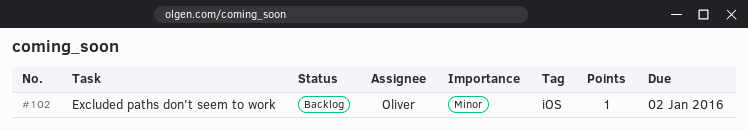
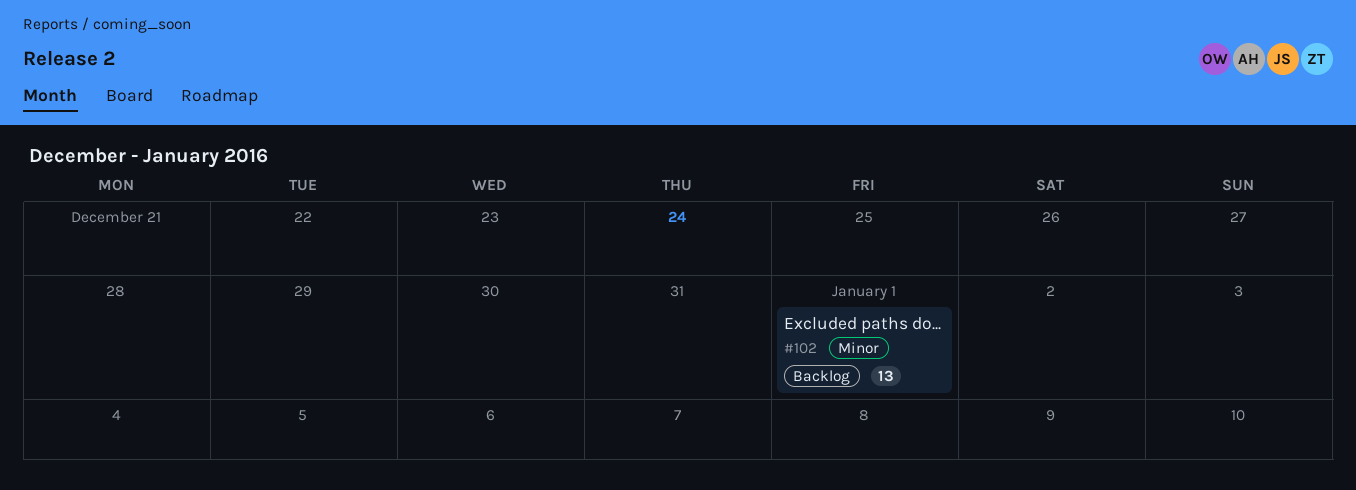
#102, estimate: 1 -> 13
#102, due: Jan 2 -> Jan 1

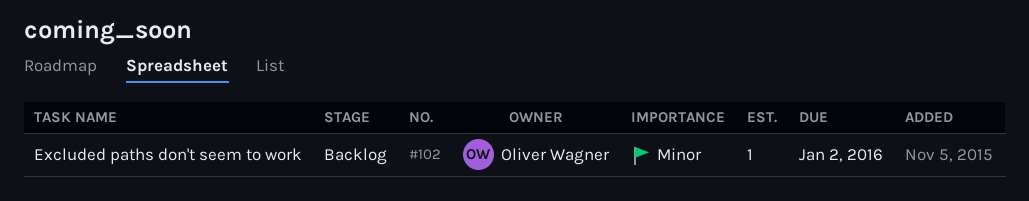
#102, estimate: 13 -> 1
#102, due: Jan 1 -> Jan 2

